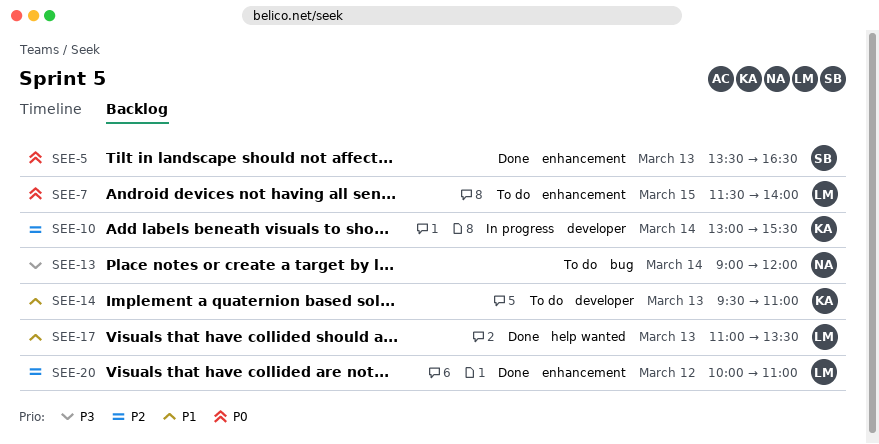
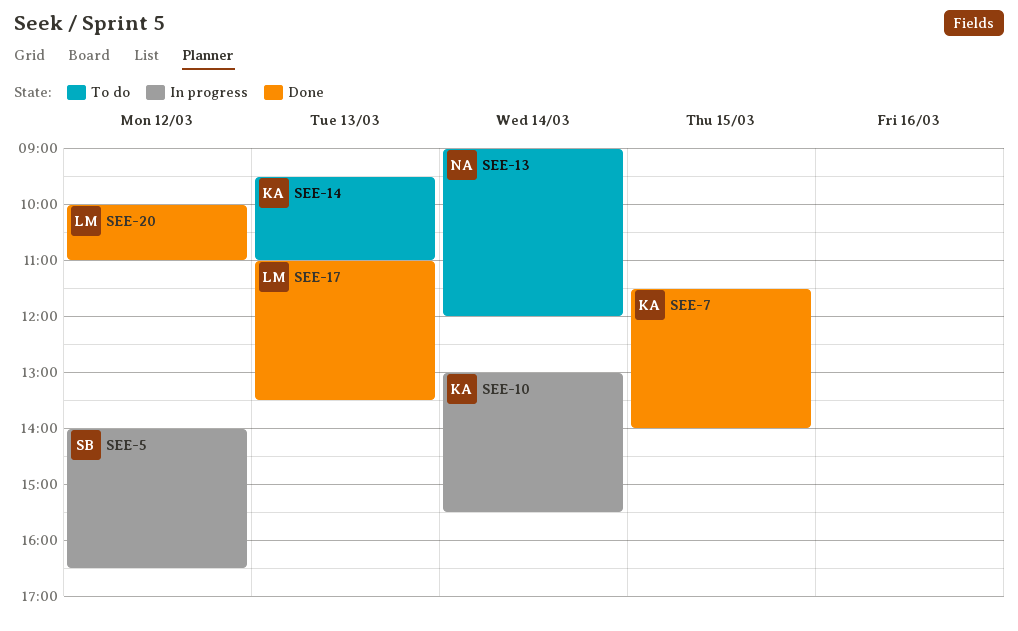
SEE-5, status: Done -> In progress
SEE-5, day: Mar 13 -> Mar 12
SEE-5, begins: 13:30 -> 14:00
SEE-7, status: To do -> Done
SEE-7, owner: LM -> KA

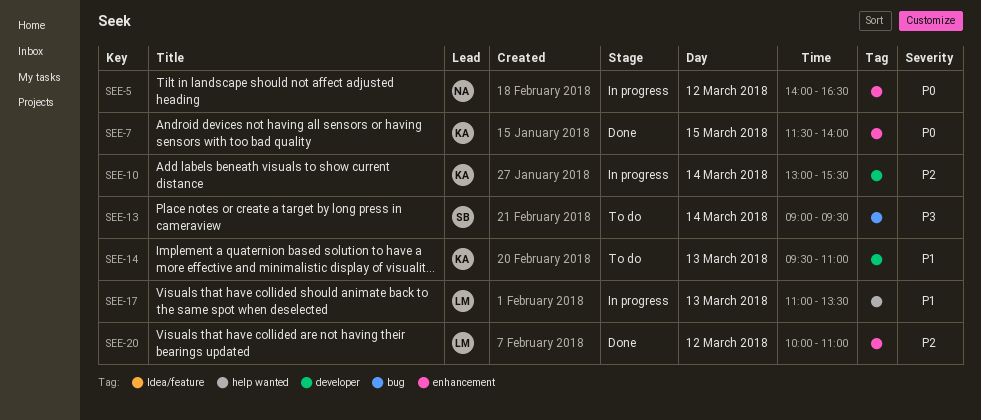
SEE-5, owner: SB -> NA
SEE-13, owner: NA -> SB
SEE-13, ends: 12:00 -> 09:30
SEE-17, status: Done -> In progress

